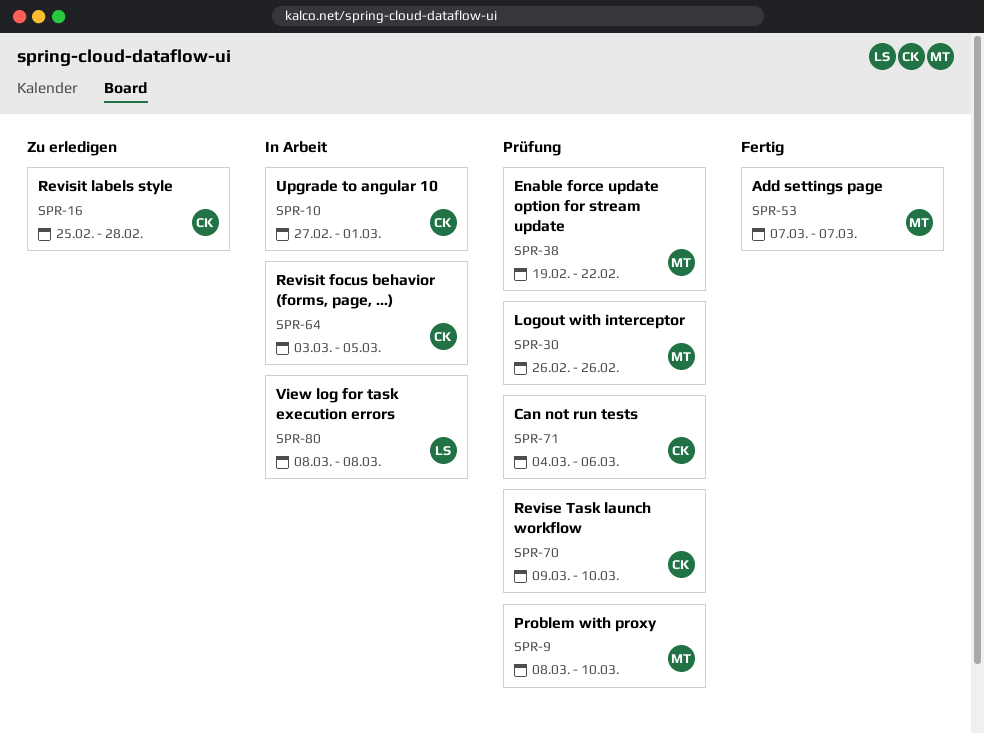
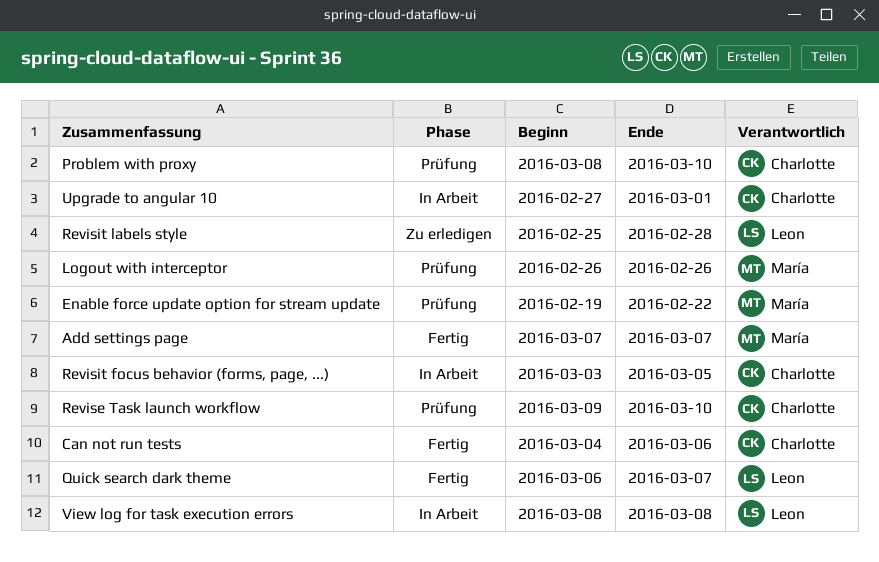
Can not run tests, status: Prüfung -> Fertig
Problem with proxy, owner: María -> Charlotte
Quick search dark theme: none -> present
Revisit labels style, owner: Charlotte -> Leon

